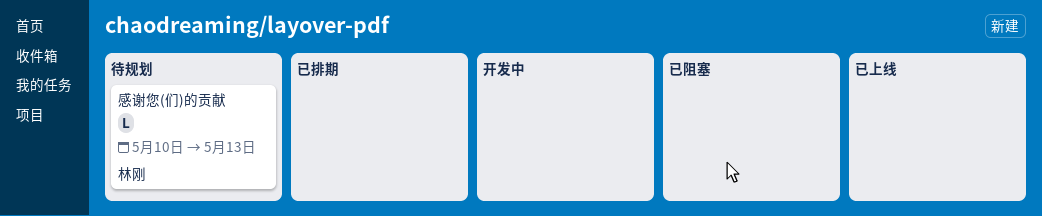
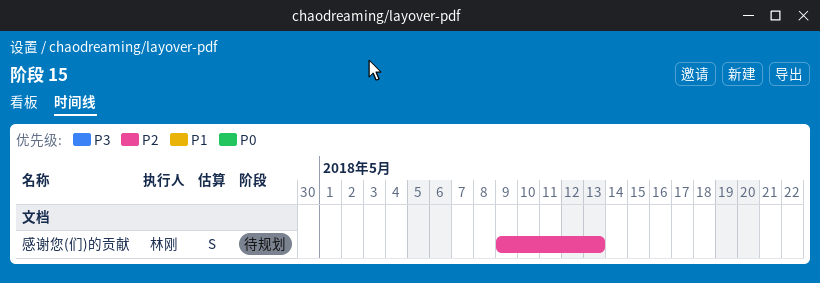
感谢您(们)的贡献, estimate: L -> S
感谢您(们)的贡献, start: May 10 -> May 9

